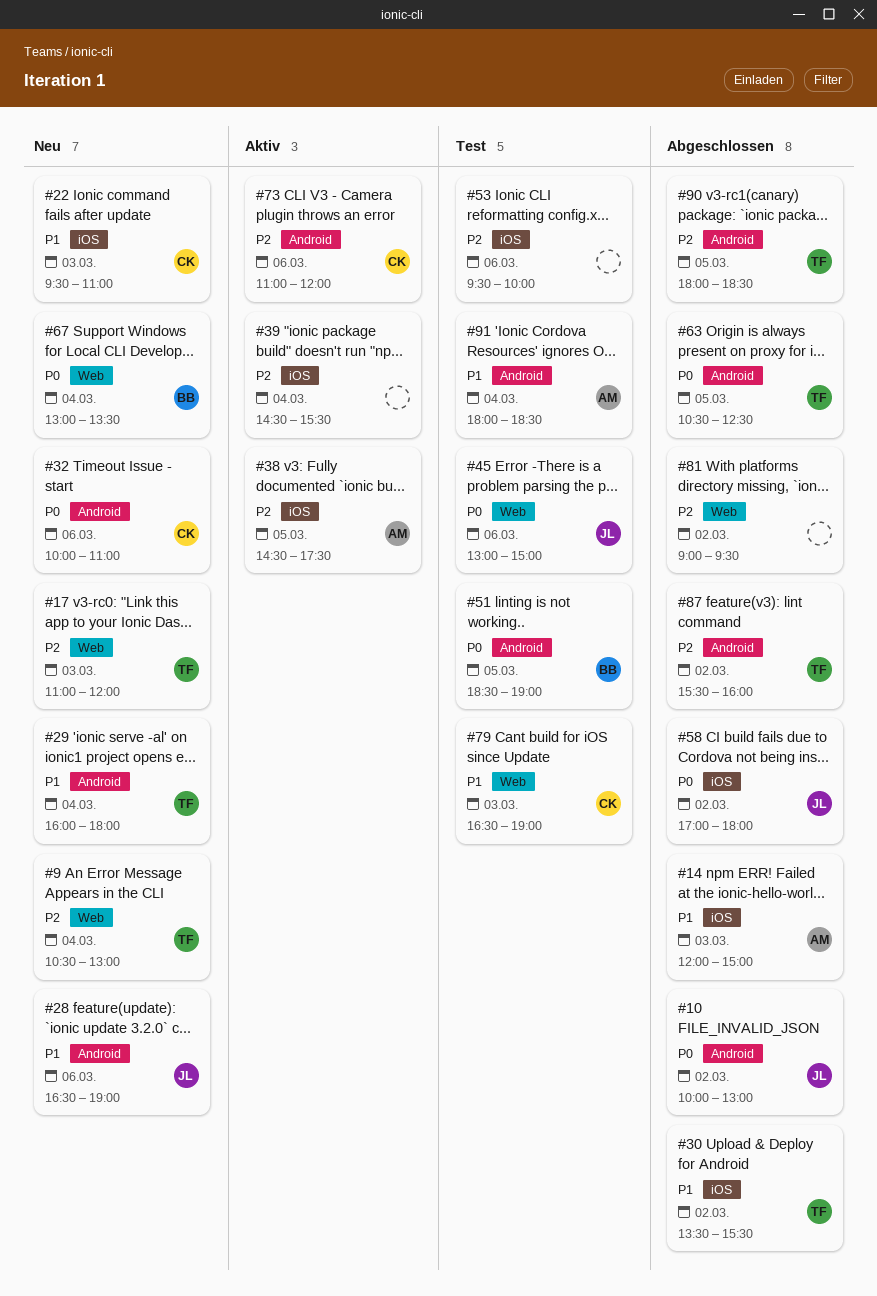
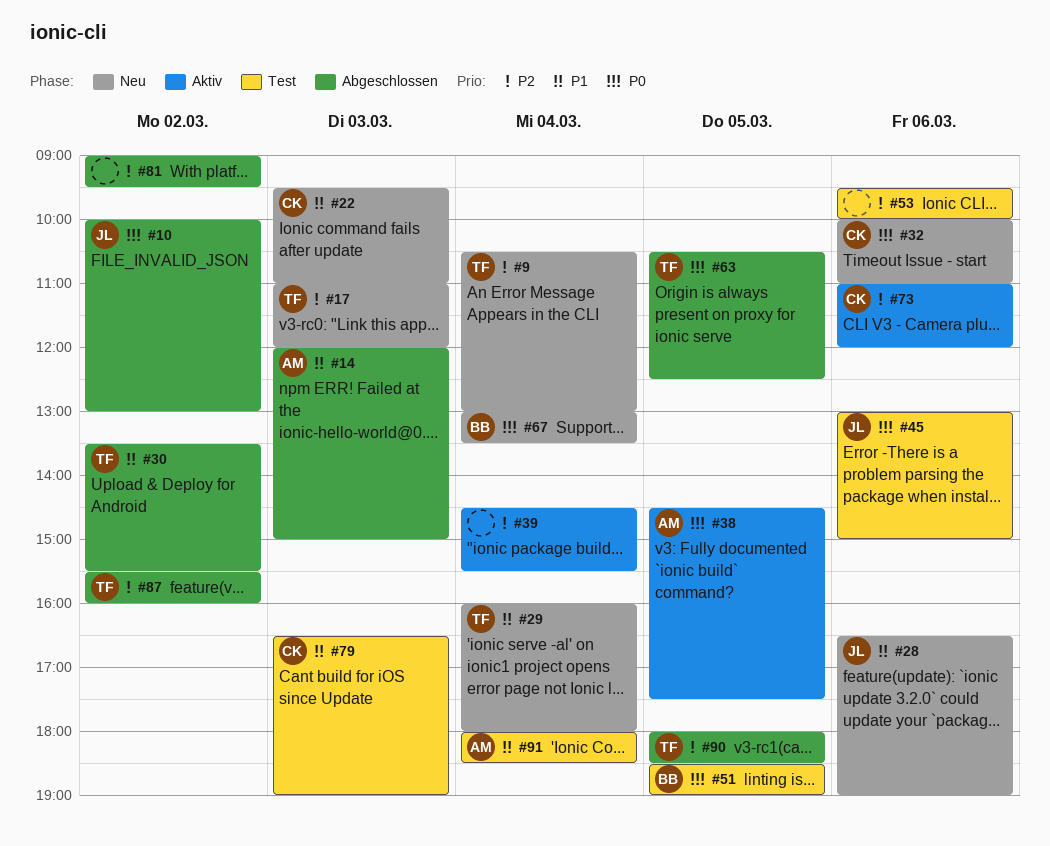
#38, priority: P2 -> P0
#58: present -> none

